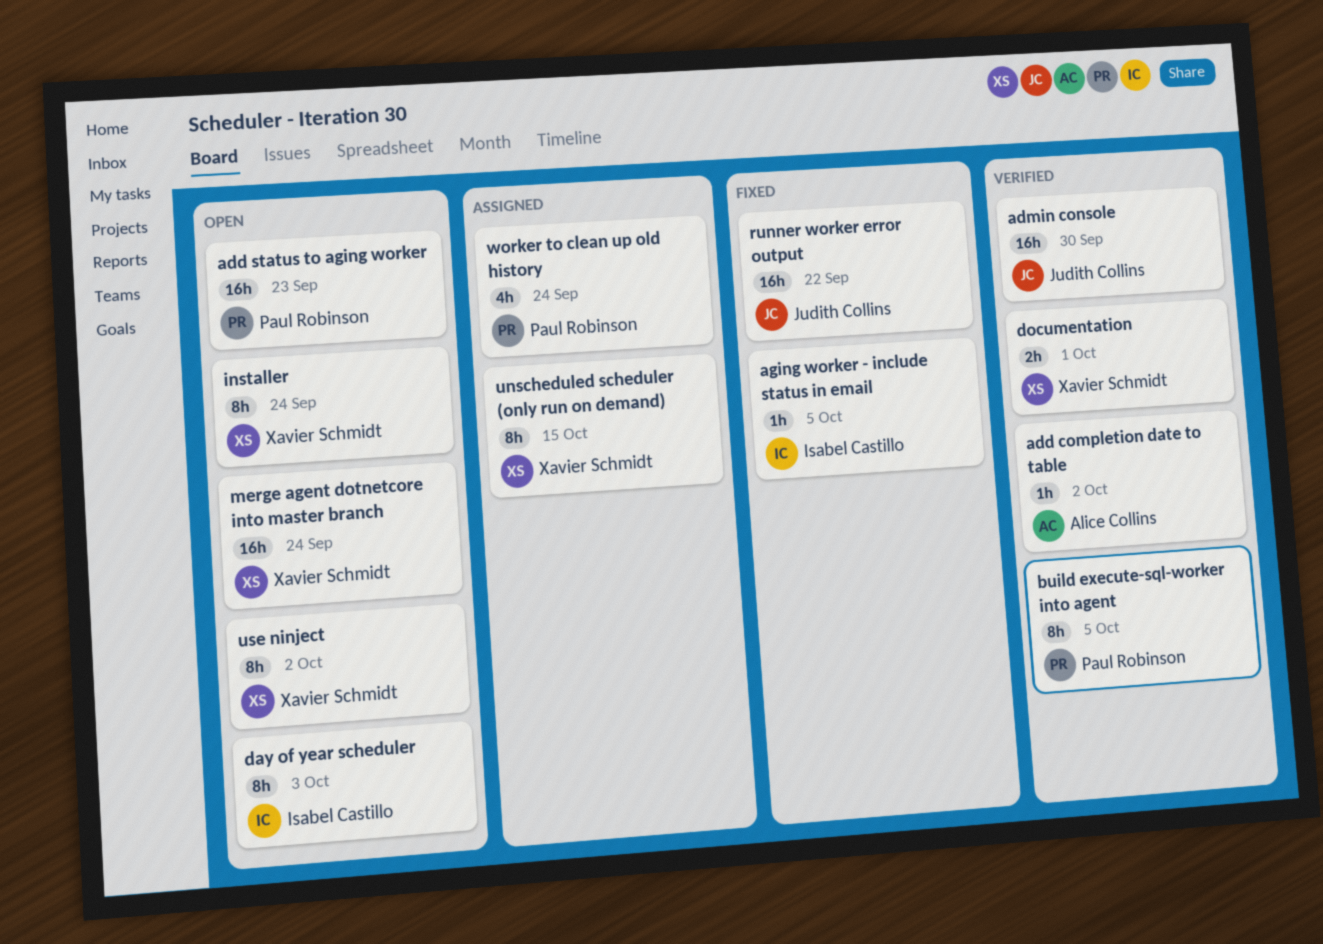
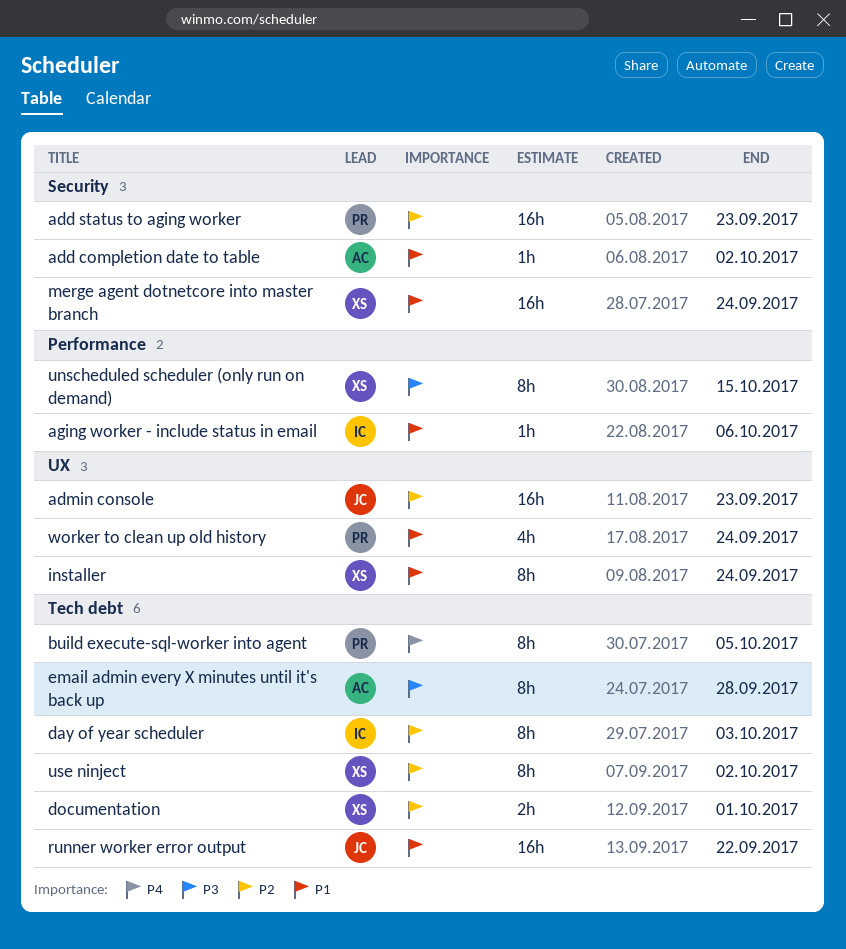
admin console, due: Sep 30 -> Sep 23
aging worker - include status in email, due: Oct 5 -> Oct 6
email admin every X minutes until it's back up: none -> present

